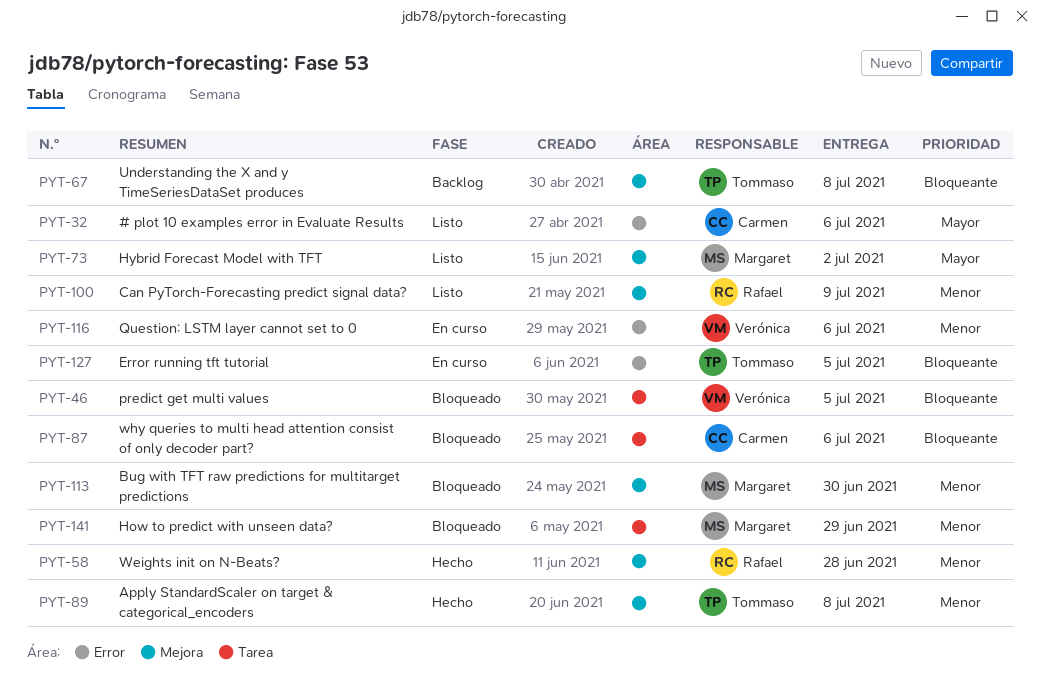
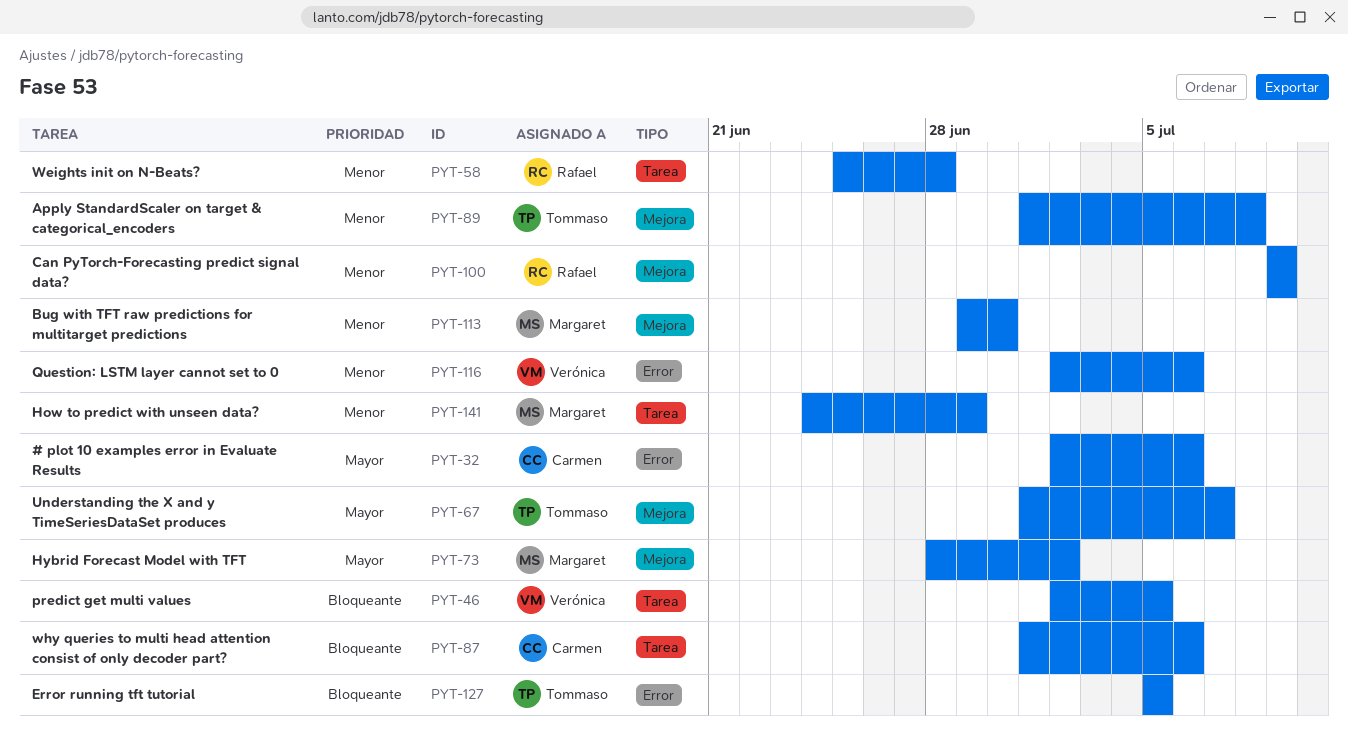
PYT-58, label: Mejora -> Tarea
PYT-67, priority: Bloqueante -> Mayor
PYT-67, due: Jul 8 -> Jul 7

